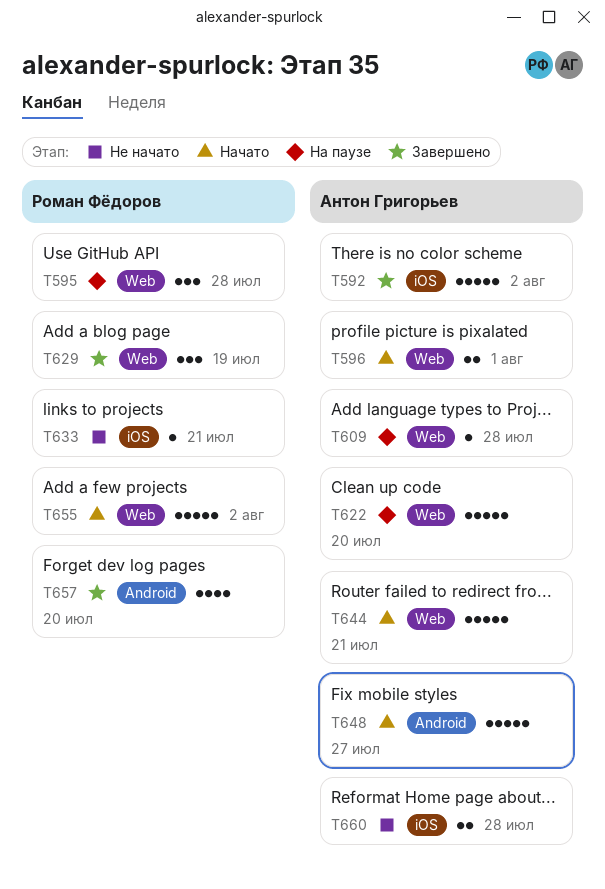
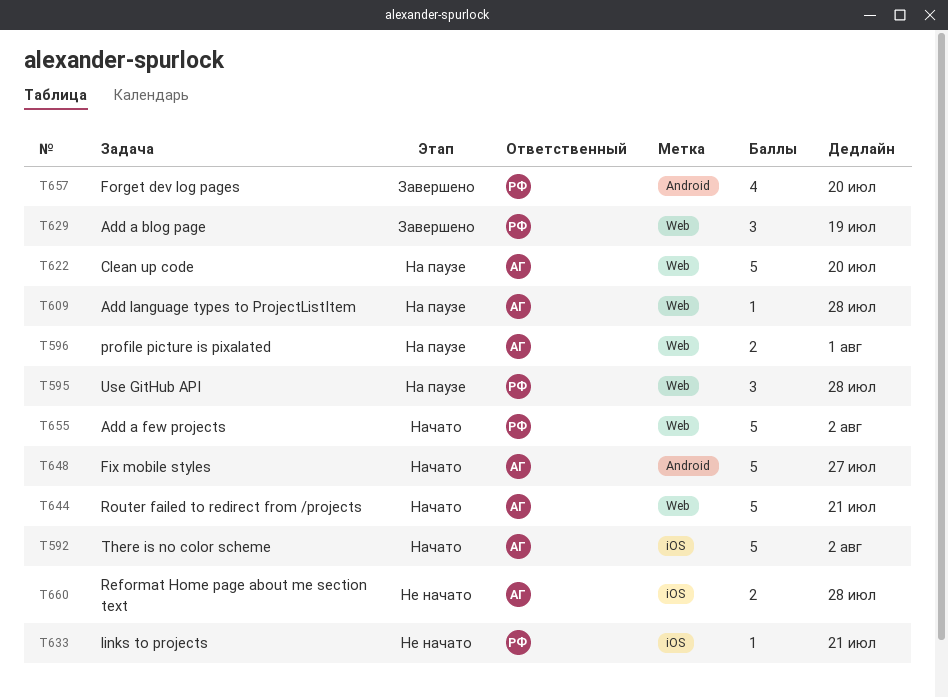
T592, status: Завершено -> Начато
T596, status: Начато -> На паузе

